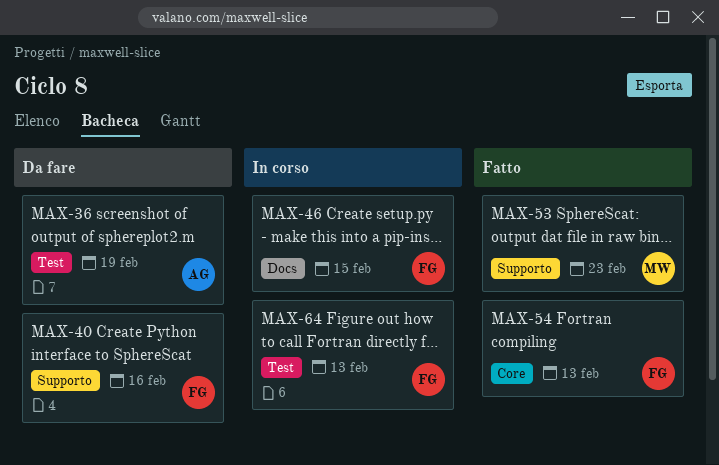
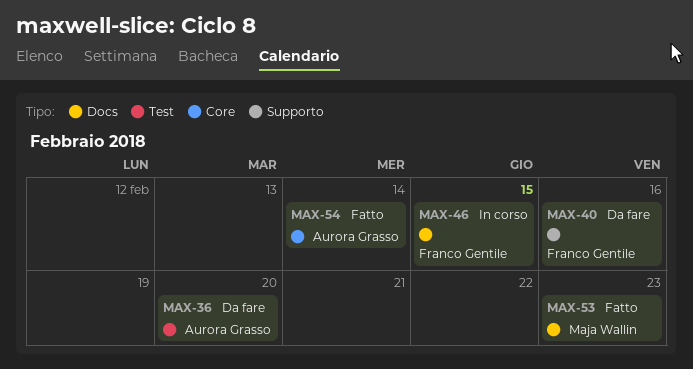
MAX-36, due: Feb 19 -> Feb 20
MAX-53, label: Supporto -> Docs
MAX-54, owner: Franco Gentile -> Aurora Grasso
MAX-54, due: Feb 13 -> Feb 14
MAX-64: present -> none

